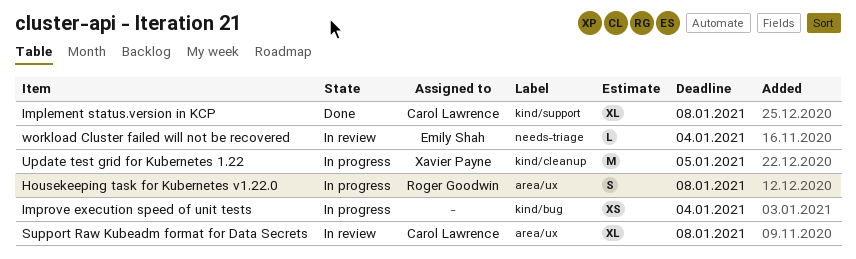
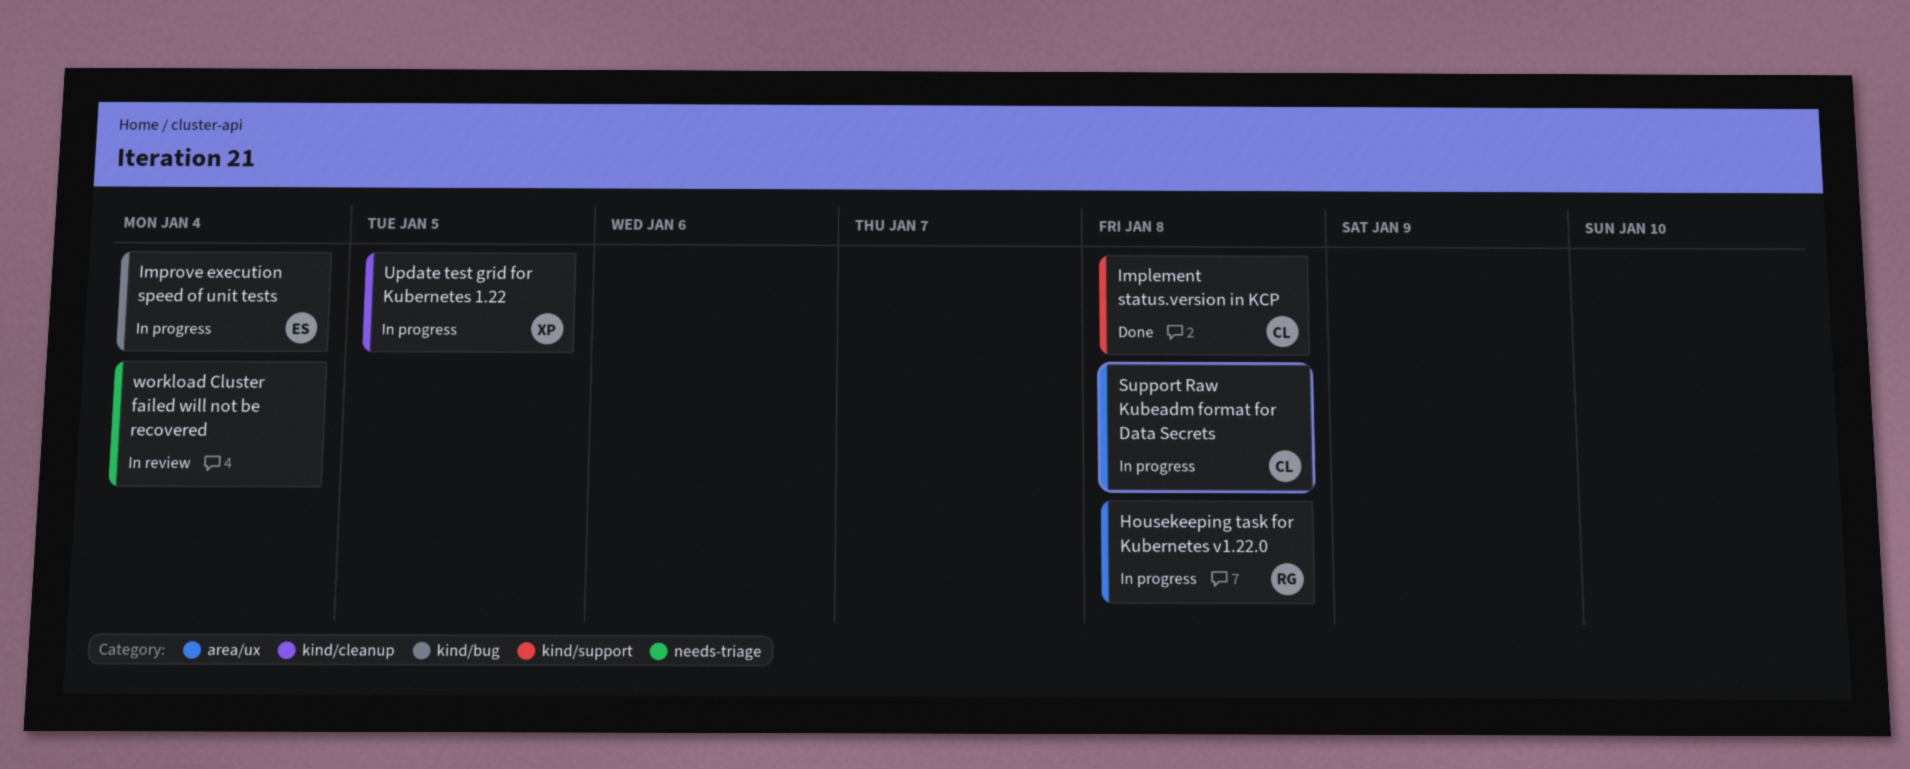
Improve execution speed of unit tests, owner: none -> Emily Shah
Support Raw Kubeadm format for Data Secrets, status: In review -> In progress
workload Cluster failed will not be recovered, owner: Emily Shah -> none

